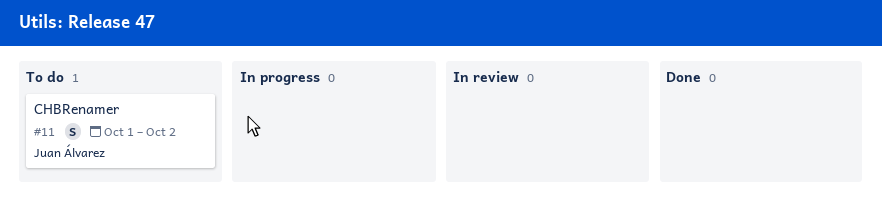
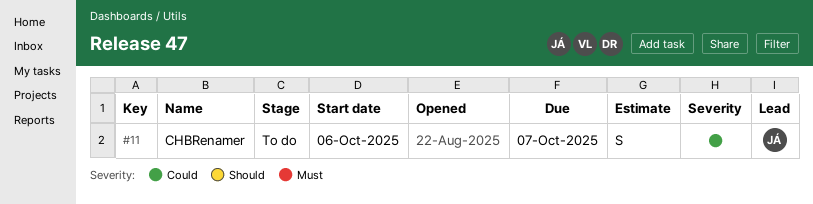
#11, start: Oct 1 -> Oct 6
#11, due: Oct 2 -> Oct 7

